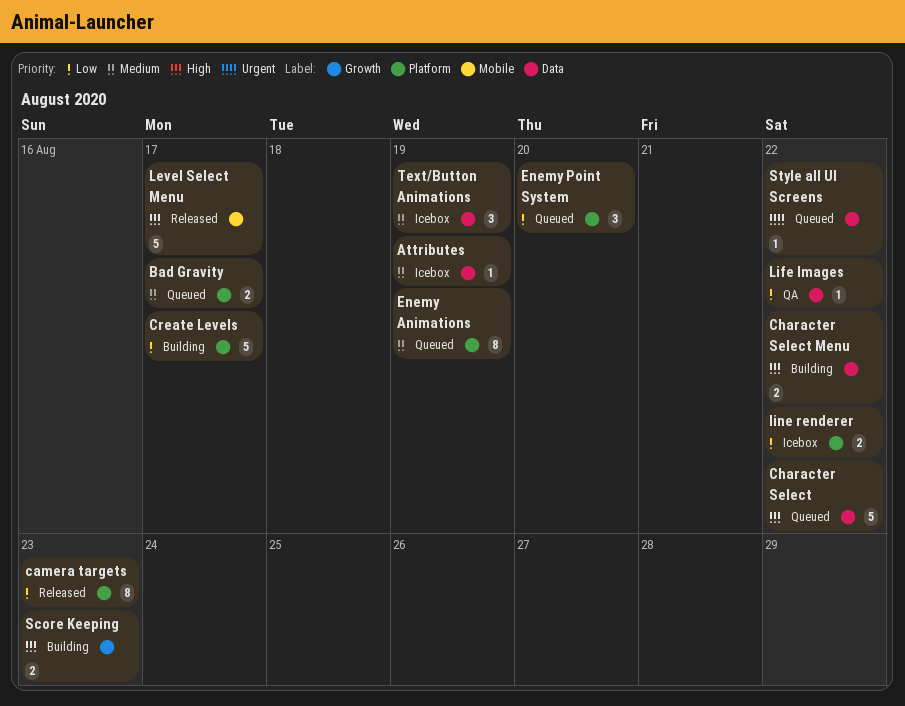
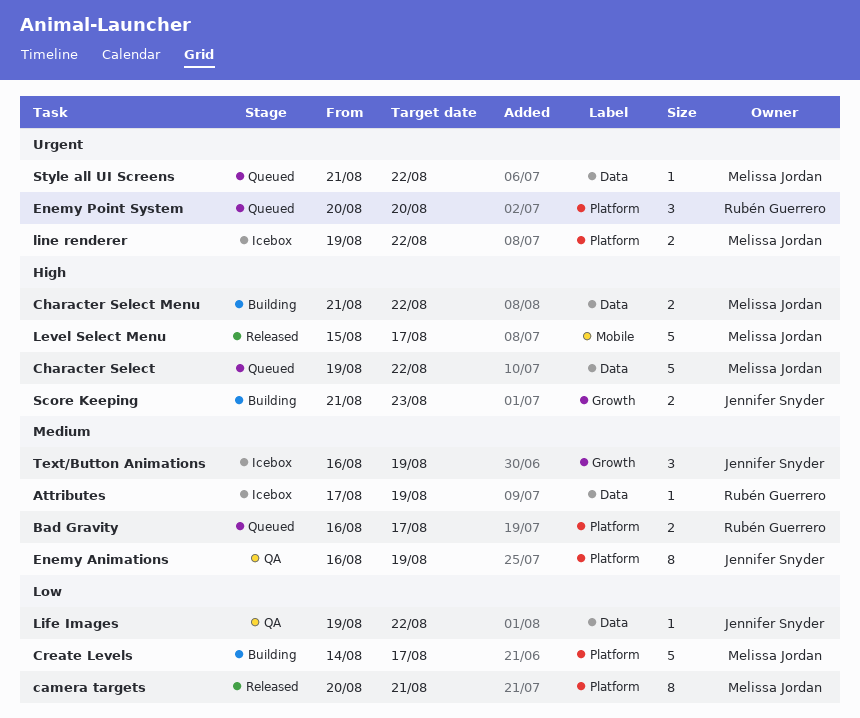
camera targets, due: Aug 23 -> Aug 21
Enemy Animations, status: Queued -> QA
Enemy Point System, priority: Low -> Urgent
line renderer, priority: Low -> Urgent
Text/Button Animations, label: Data -> Growth

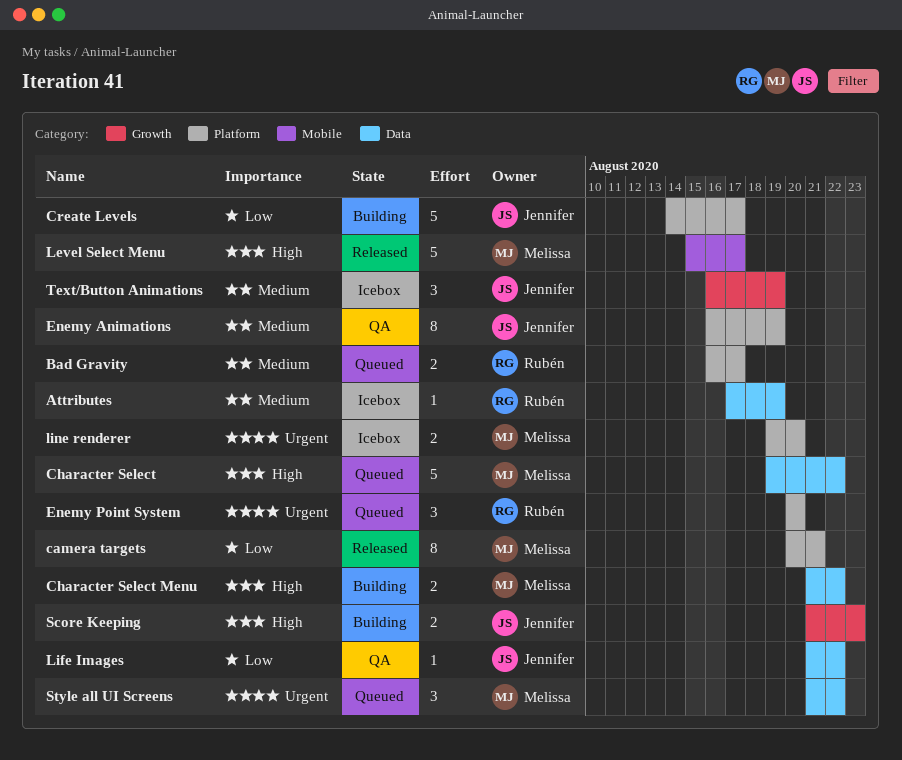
Create Levels, owner: Melissa Jordan -> Jennifer Snyder
Life Images, start: Aug 19 -> Aug 21
line renderer, due: Aug 22 -> Aug 20
Style all UI Screens, estimate: 1 -> 3

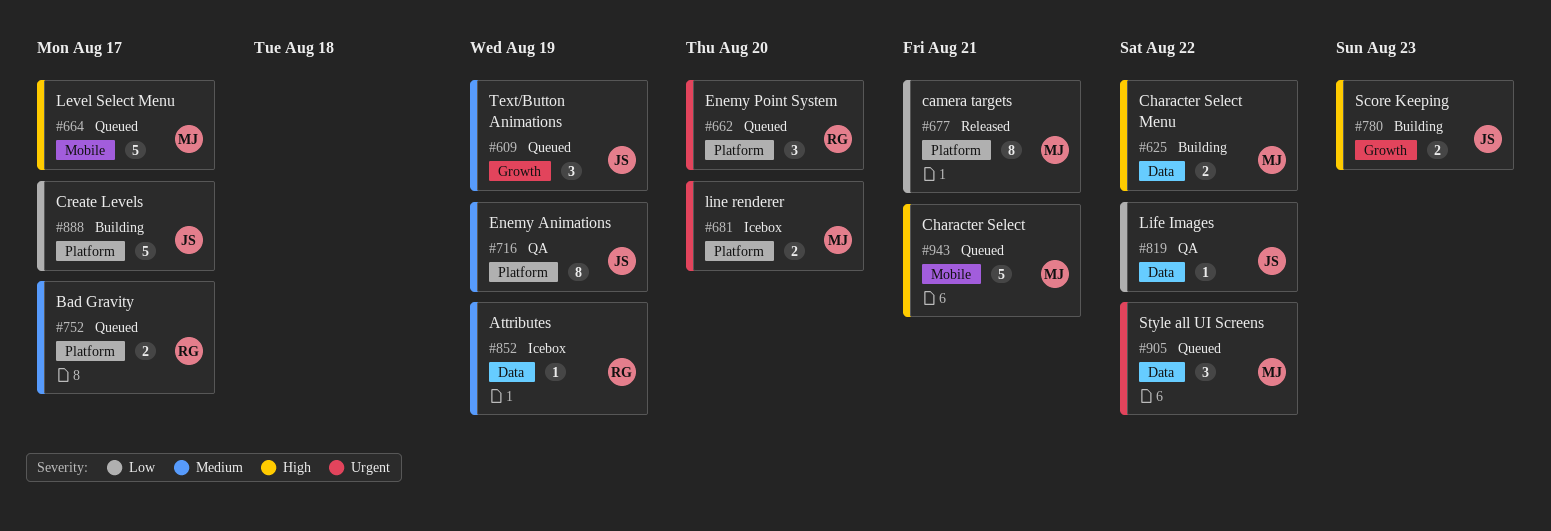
Character Select, label: Data -> Mobile
Character Select, due: Aug 22 -> Aug 21
Level Select Menu, status: Released -> Queued
Text/Button Animations, status: Icebox -> Queued

